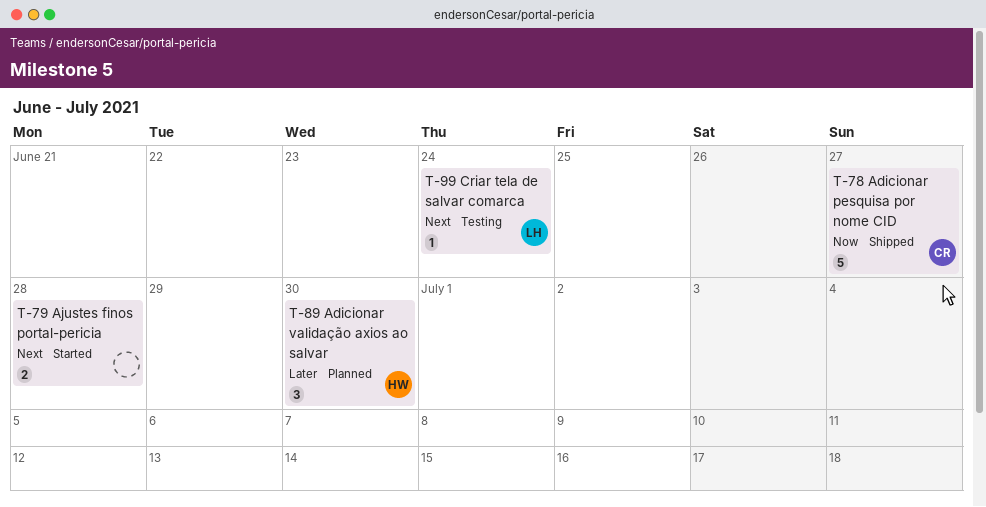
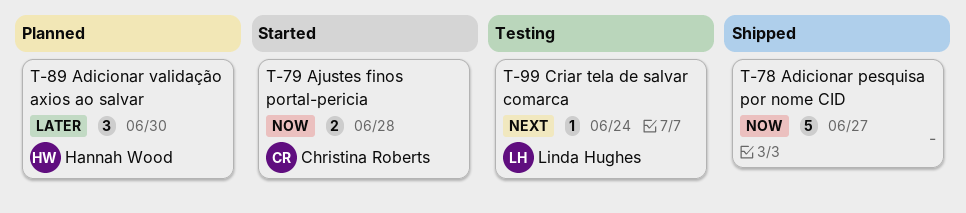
T-78, owner: Christina Roberts -> none
T-79, owner: none -> Christina Roberts
T-79, priority: Next -> Now

